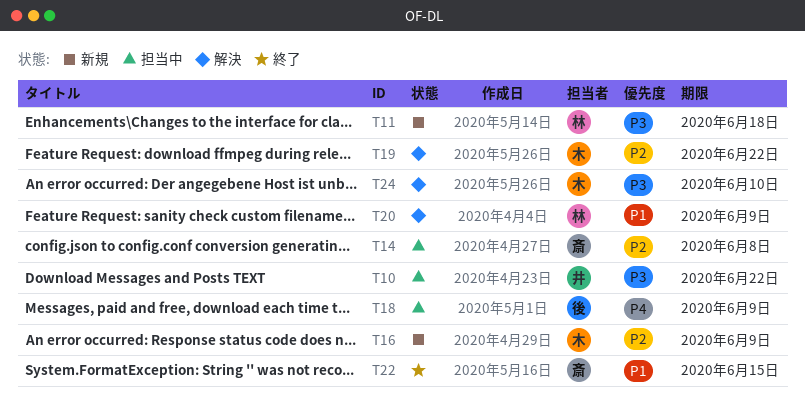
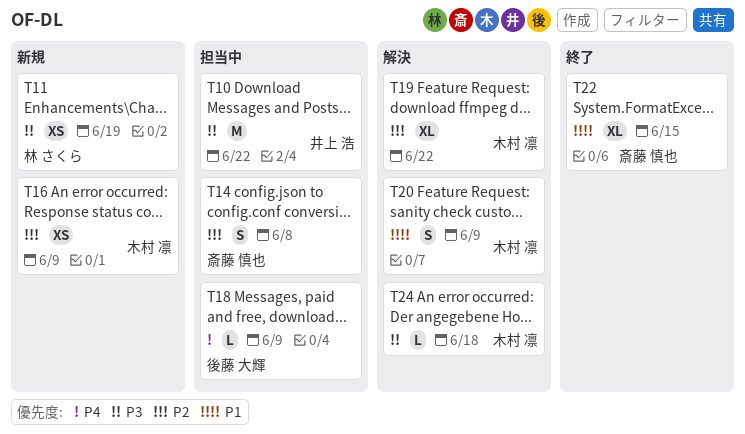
T11, due: Jun 18 -> Jun 19
T20, owner: 林 さくら -> 木村 凛
T24, due: Jun 10 -> Jun 18

